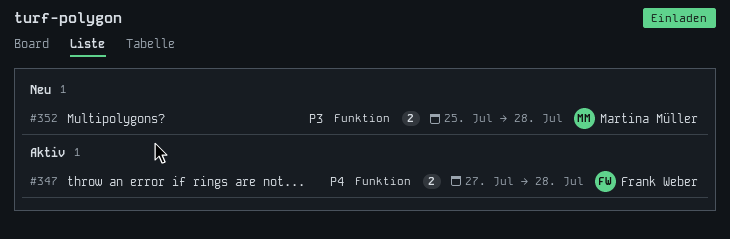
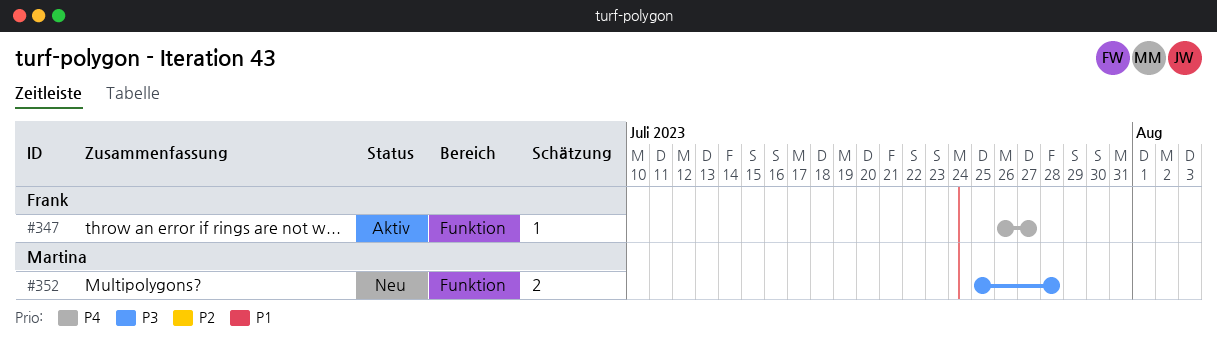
#347, estimate: 2 -> 1
#347, start: Jul 27 -> Jul 26
#347, due: Jul 28 -> Jul 27

